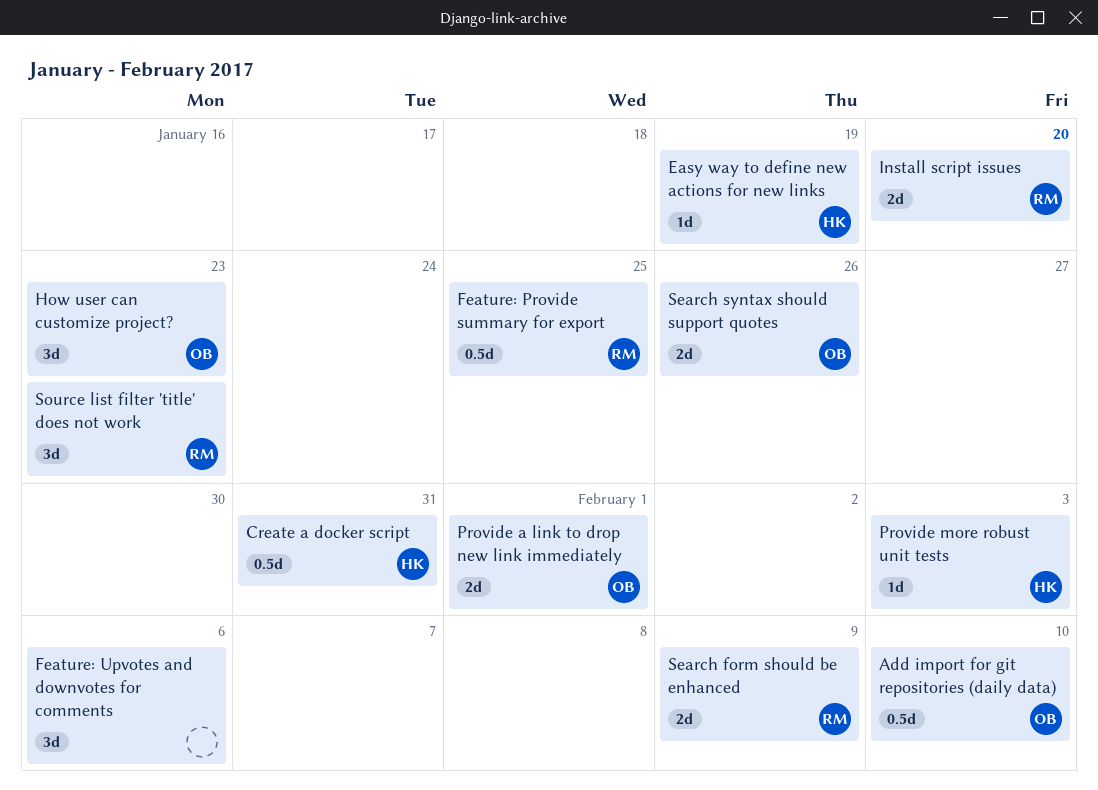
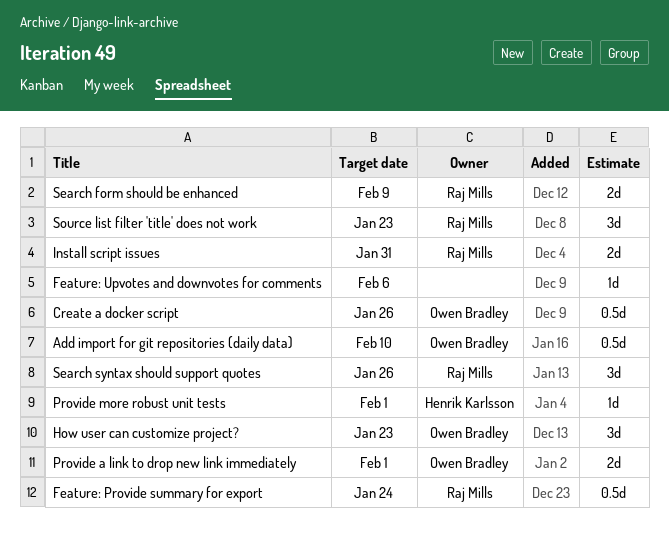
Create a docker script, owner: Henrik Karlsson -> Owen Bradley
Create a docker script, due: Jan 31 -> Jan 26
Easy way to define new actions for new links: present -> none
Feature: Provide summary for export, due: Jan 25 -> Jan 24
Feature: Upvotes and downvotes for comments, estimate: 3d -> 1d
Install script issues, due: Jan 20 -> Jan 31
Provide more robust unit tests, due: Feb 3 -> Feb 1
Search syntax should support quotes, owner: Owen Bradley -> Raj Mills
Search syntax should support quotes, estimate: 2d -> 3d

